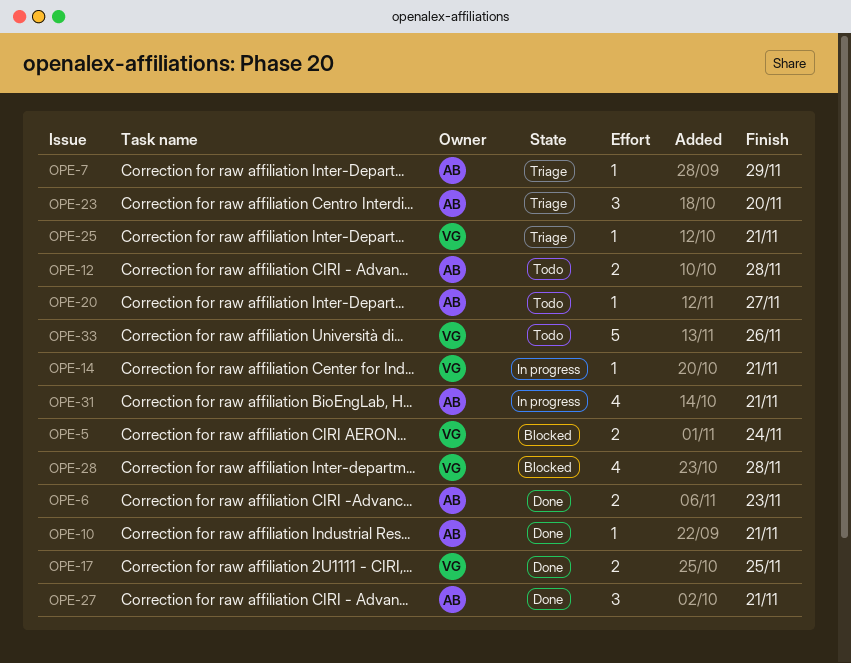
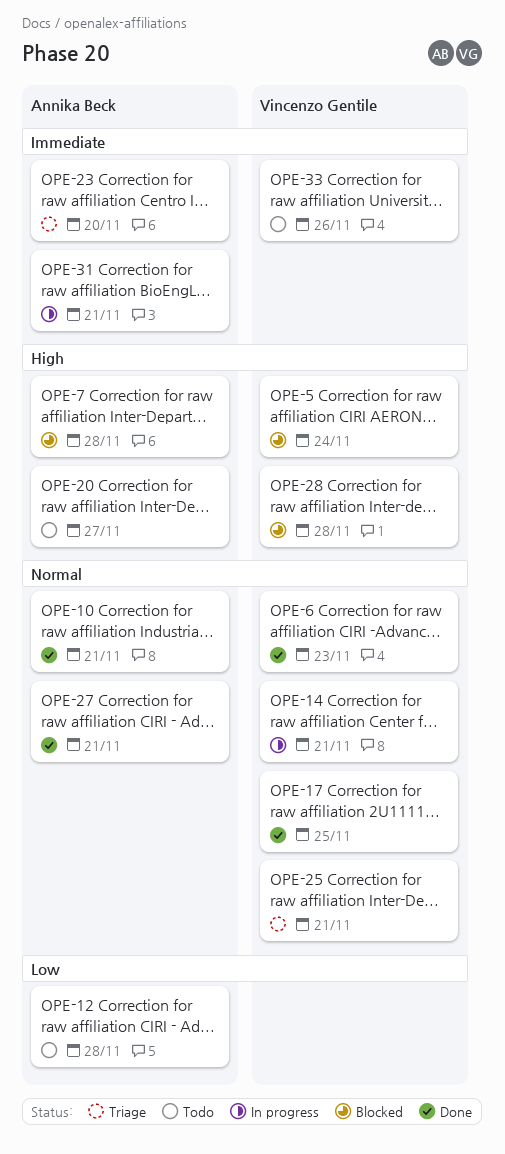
OPE-6, owner: Annika Beck -> Vincenzo Gentile
OPE-7, status: Triage -> Blocked
OPE-7, due: Nov 29 -> Nov 28

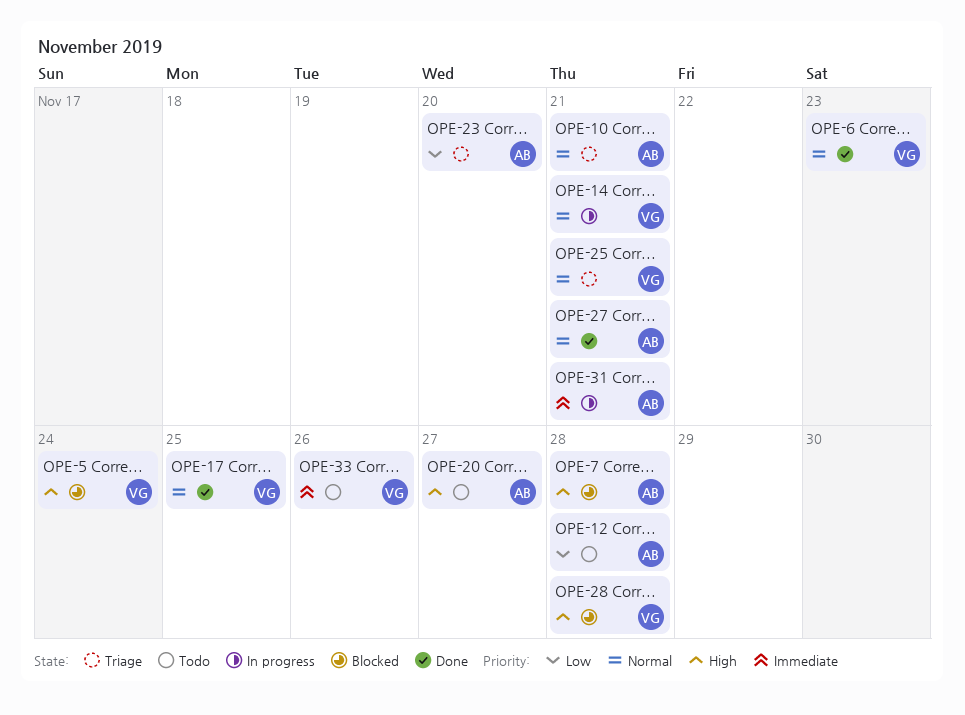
OPE-10, status: Done -> Triage
OPE-23, priority: Immediate -> Low

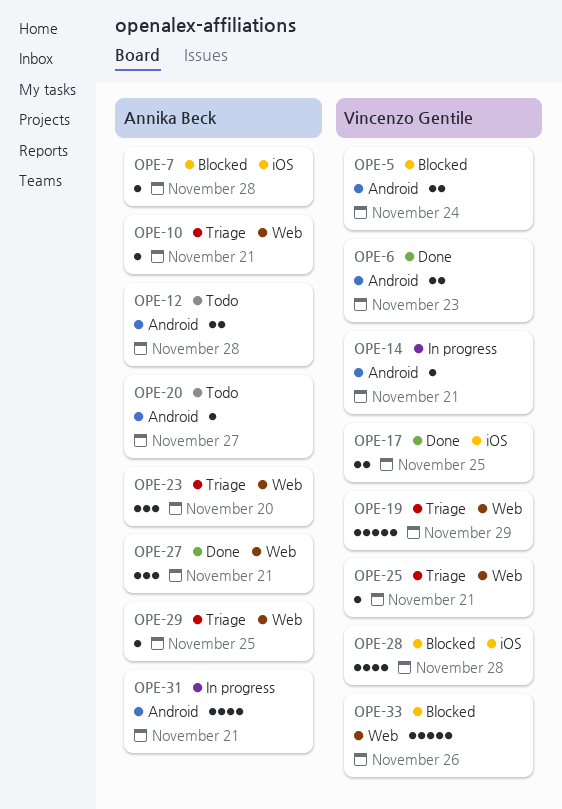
OPE-19: none -> present
OPE-29: none -> present
OPE-33, status: Todo -> Blocked

